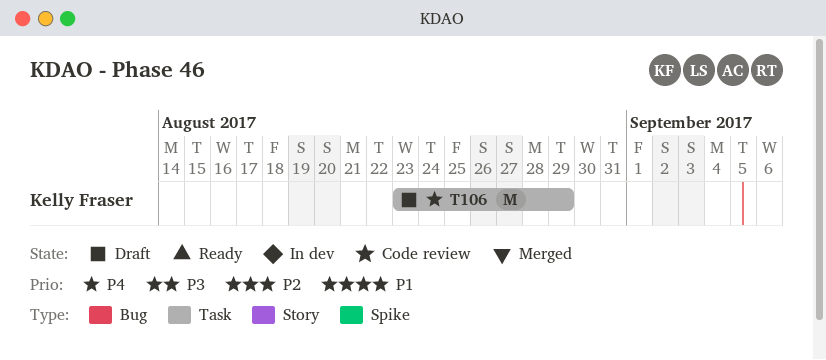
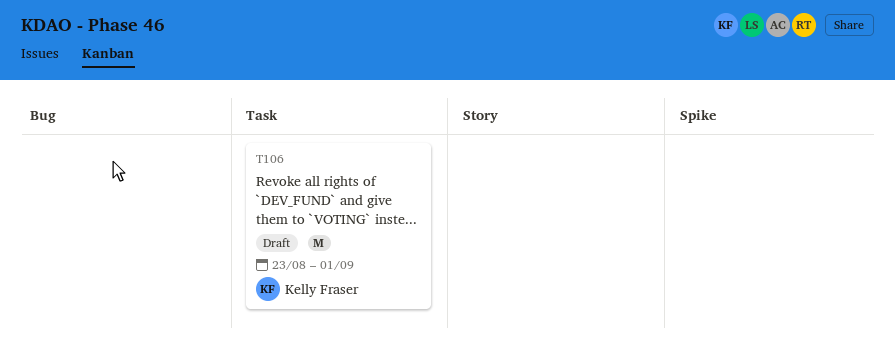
T106, due: Aug 29 -> Sep 1

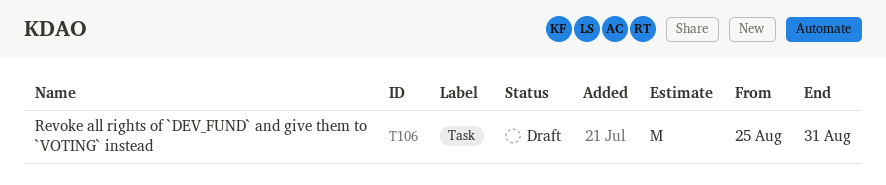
T106, start: Aug 23 -> Aug 25
T106, due: Sep 1 -> Aug 31

